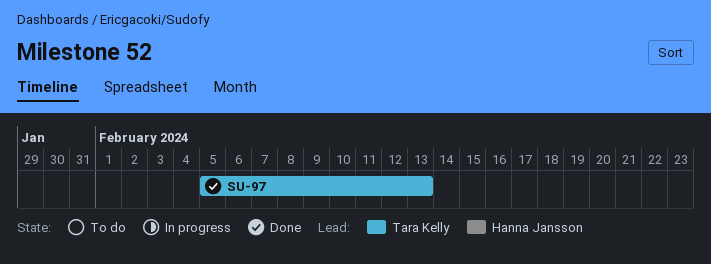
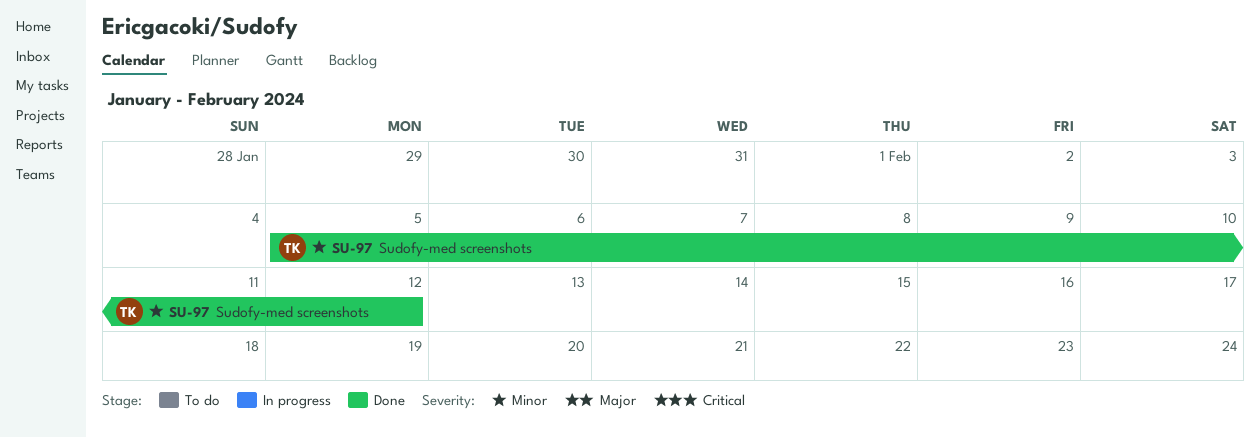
SU-97, due: Feb 13 -> Feb 12

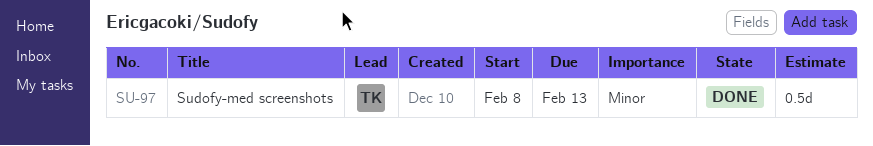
SU-97, start: Feb 5 -> Feb 8
SU-97, due: Feb 12 -> Feb 13

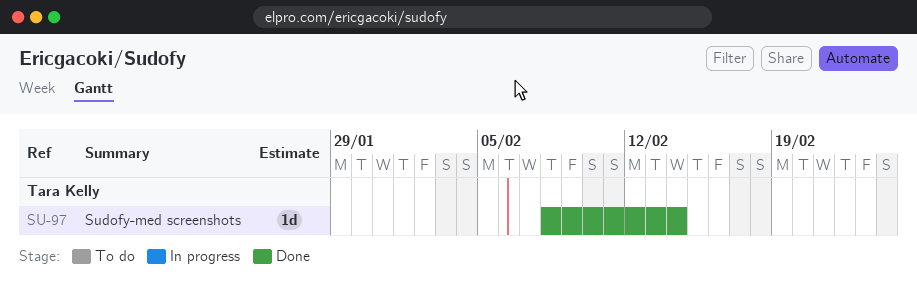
SU-97, estimate: 0.5d -> 1d
SU-97, due: Feb 13 -> Feb 14

